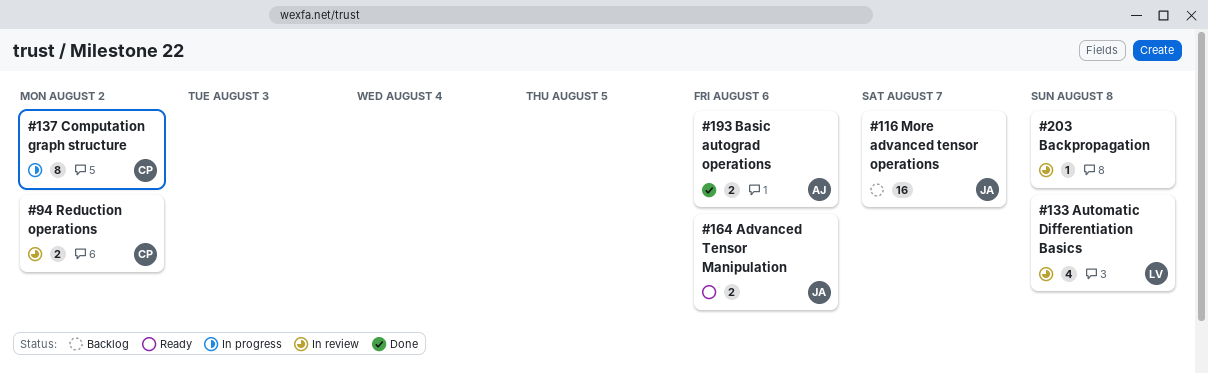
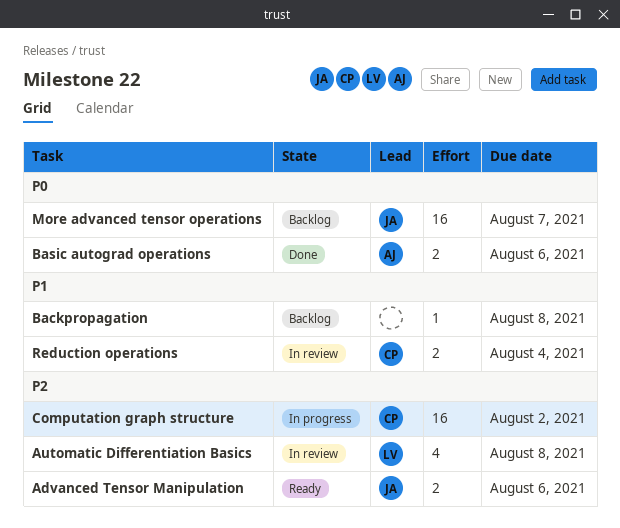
Backpropagation, status: In review -> Backlog
Computation graph structure, estimate: 8 -> 16
Reduction operations, due: Aug 2 -> Aug 4

